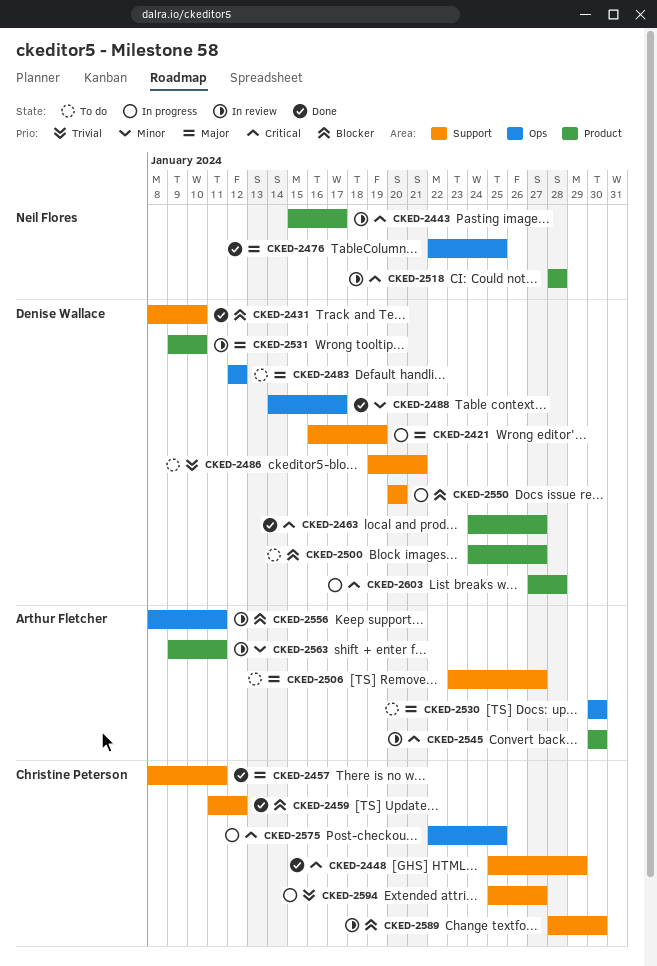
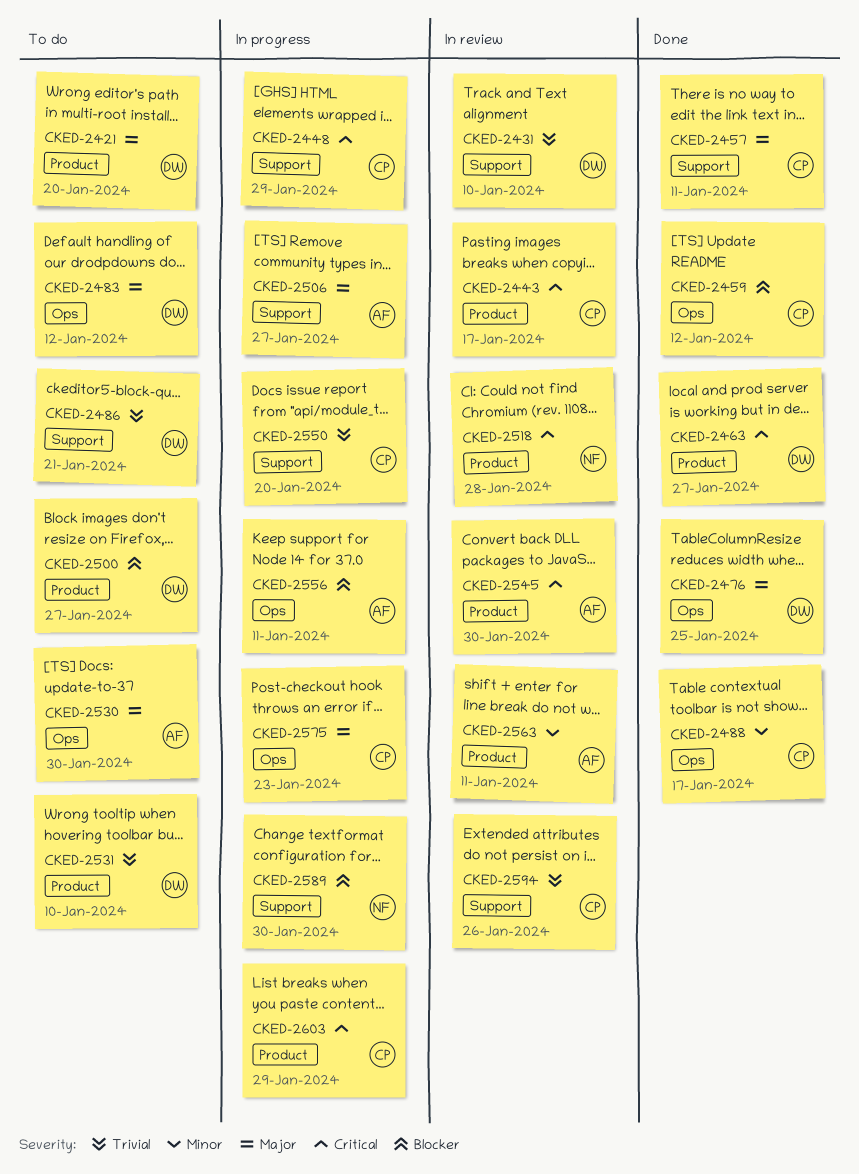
CKED-2421, status: In progress -> To do
CKED-2421, label: Support -> Product
CKED-2421, due: Jan 19 -> Jan 20
CKED-2431, status: Done -> In review
CKED-2431, priority: Blocker -> Trivial
CKED-2443, owner: Neil Flores -> Christine Peterson
CKED-2448, status: Done -> In progress
CKED-2459, label: Support -> Ops
CKED-2476, owner: Neil Flores -> Denise Wallace
CKED-2488, owner: Denise Wallace -> Christine Peterson
CKED-2506, status: To do -> In progress
CKED-2531, status: In review -> To do
CKED-2531, priority: Major -> Trivial
CKED-2550, owner: Denise Wallace -> Christine Peterson
CKED-2550, priority: Blocker -> Trivial
CKED-2556, status: In review -> In progress
CKED-2575, priority: Critical -> Major
CKED-2575, due: Jan 25 -> Jan 23
CKED-2589, status: In review -> In progress
CKED-2589, owner: Christine Peterson -> Neil Flores
CKED-2594, status: In progress -> In review
CKED-2594, due: Jan 27 -> Jan 26
CKED-2603, owner: Denise Wallace -> Christine Peterson
CKED-2603, due: Jan 28 -> Jan 29

